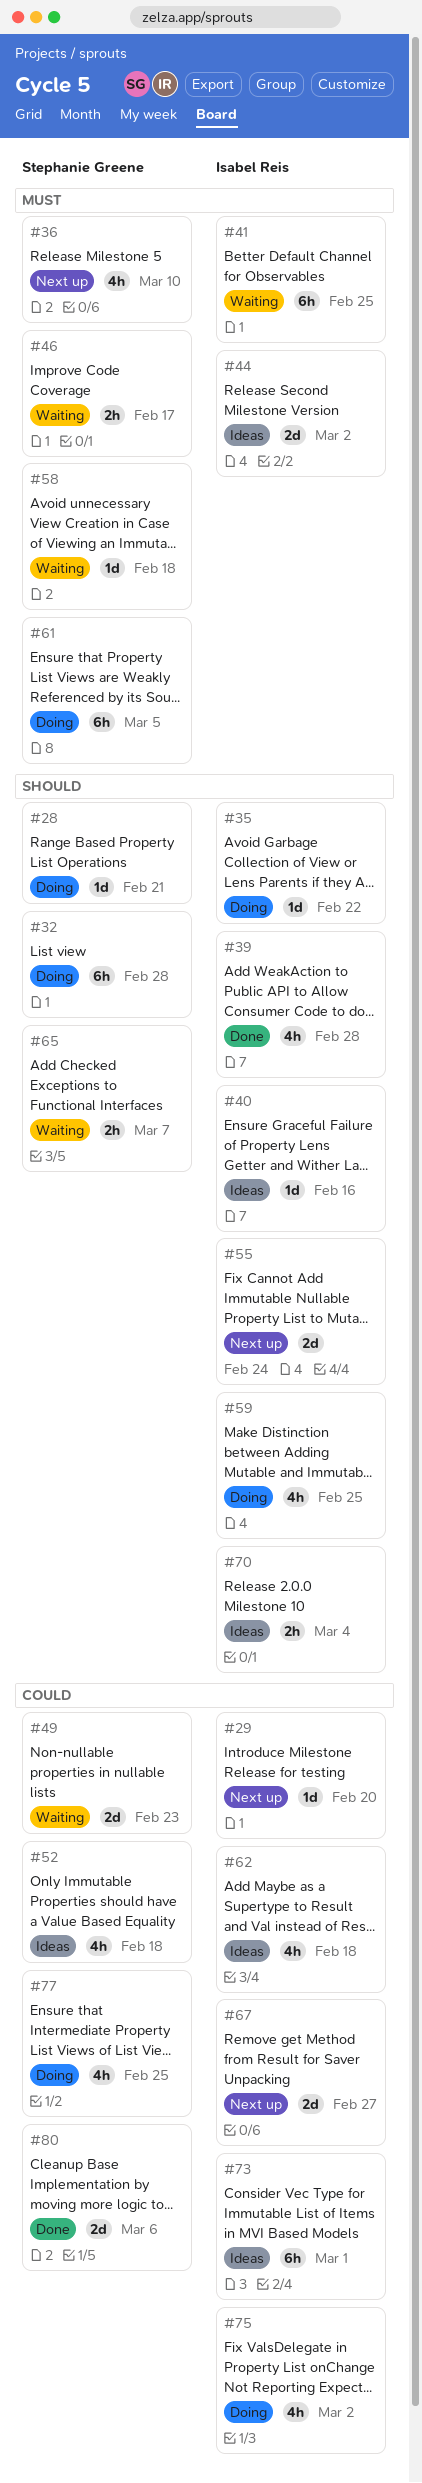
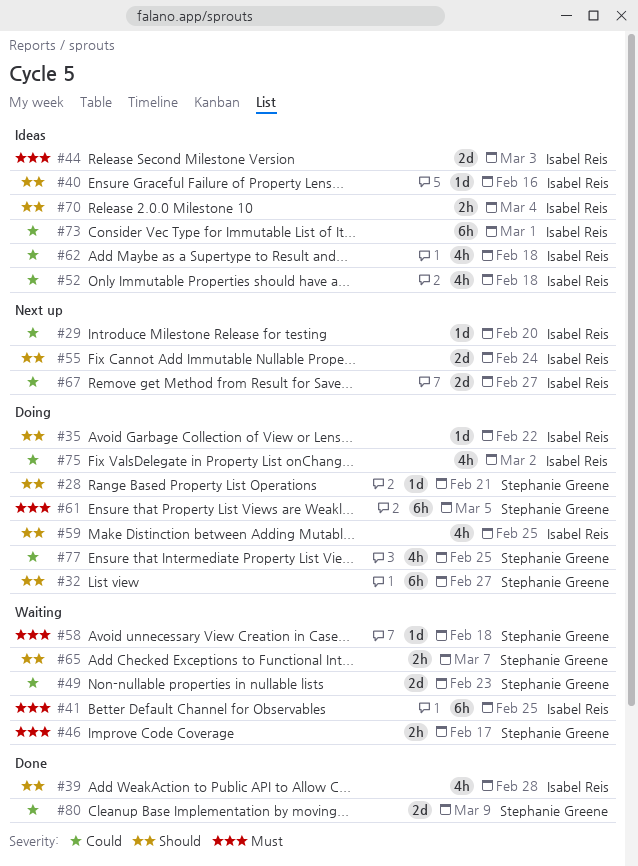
#32, due: Feb 28 -> Feb 27
#36: present -> none
#44, due: Mar 2 -> Mar 3
#52, owner: Stephanie Greene -> Isabel Reis
#80, due: Mar 6 -> Mar 9

